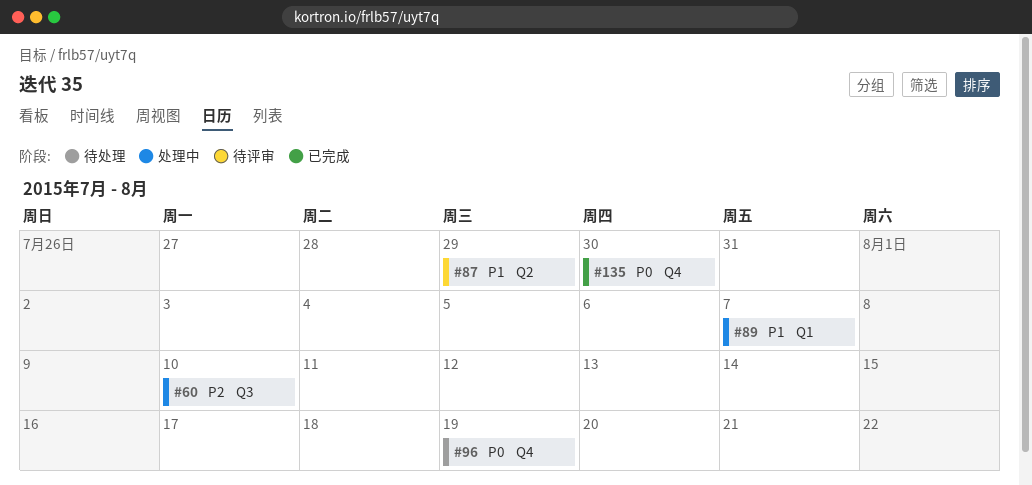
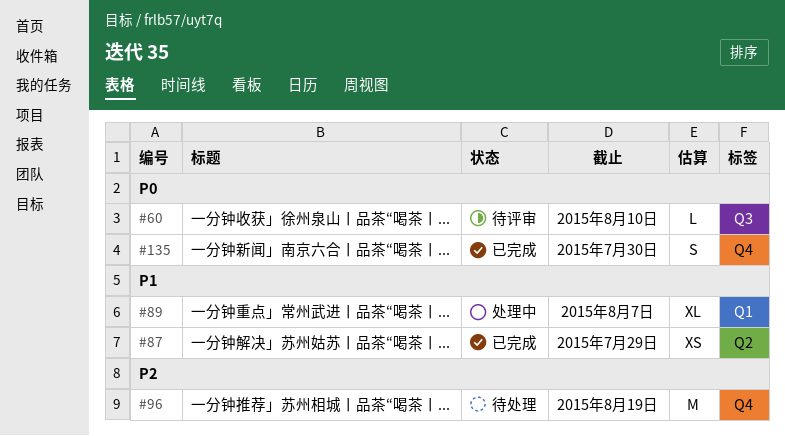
#60, status: 处理中 -> 待评审
#60, priority: P2 -> P0
#87, status: 待评审 -> 已完成
#96, priority: P0 -> P2

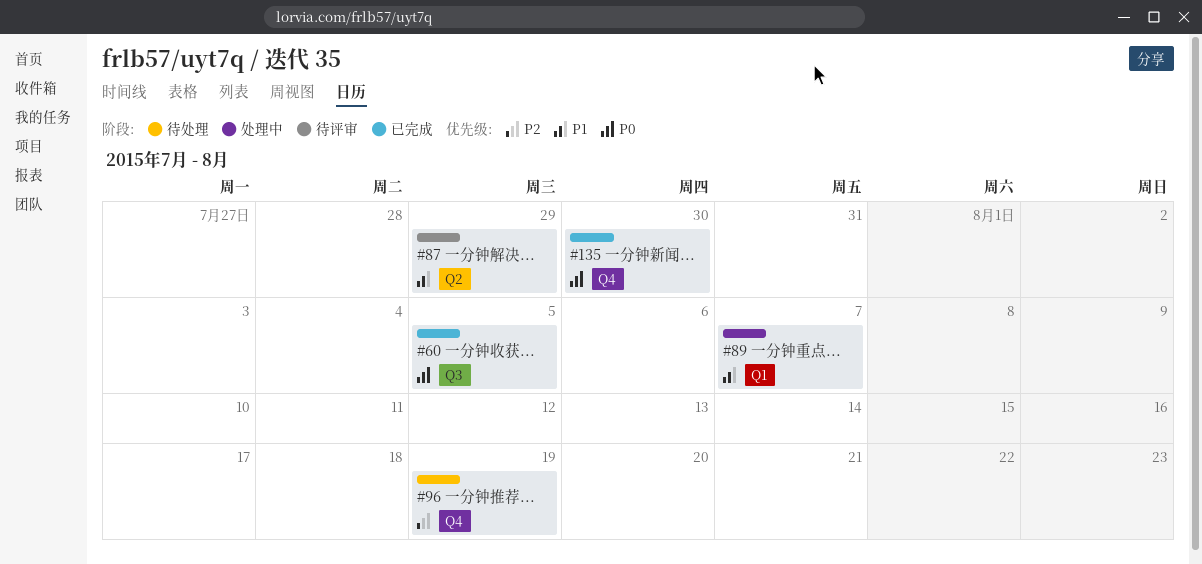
#60, status: 待评审 -> 已完成
#60, due: Aug 10 -> Aug 5
#87, status: 已完成 -> 待评审

